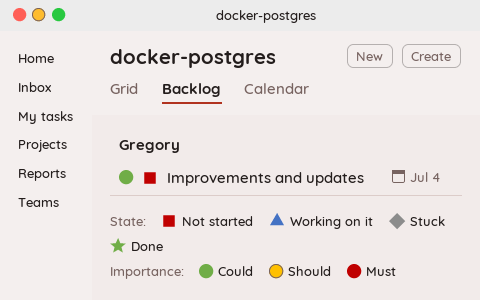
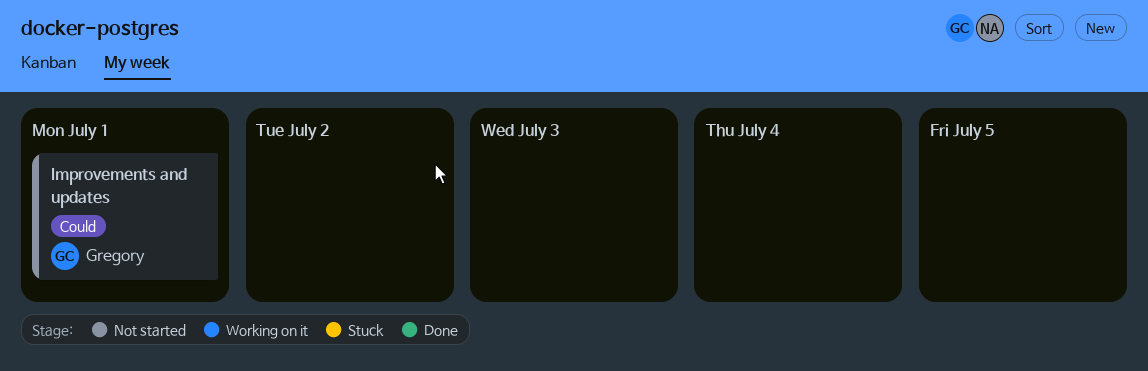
Improvements and updates, due: Jul 4 -> Jul 1

